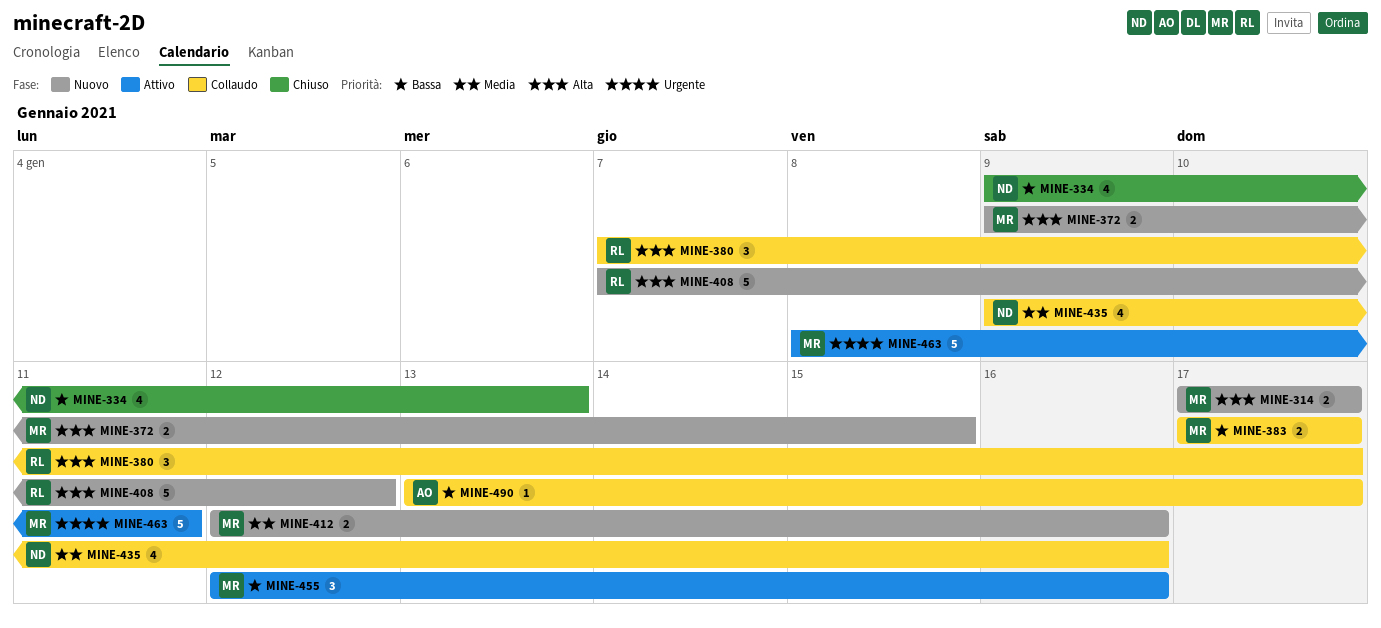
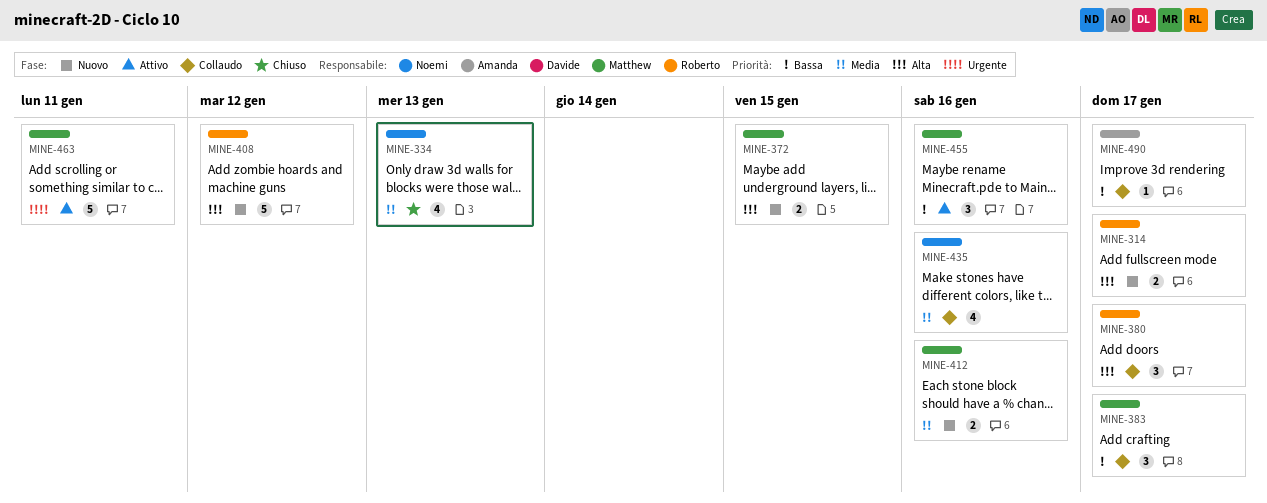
MINE-314, owner: Matthew -> Roberto
MINE-334, priority: Bassa -> Media
MINE-383, estimate: 2 -> 3

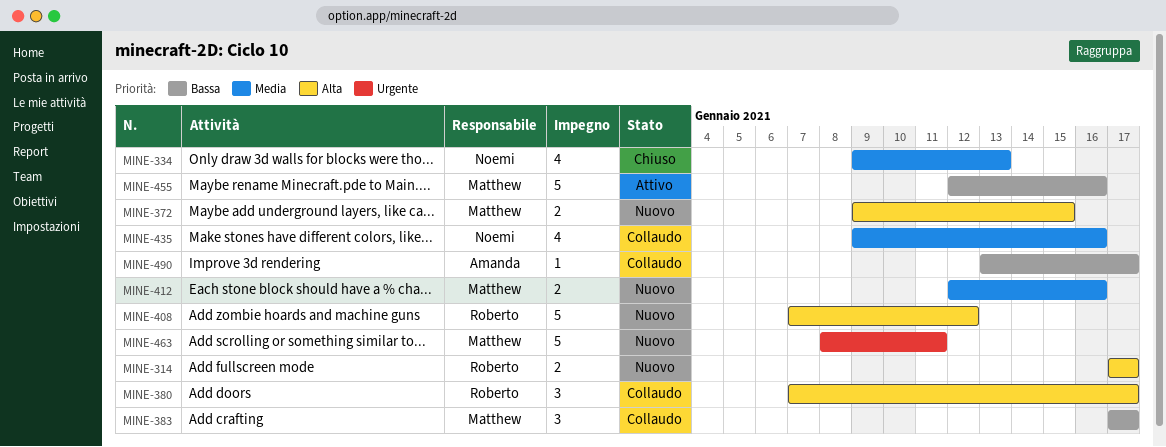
MINE-455, estimate: 3 -> 5
MINE-463, status: Attivo -> Nuovo

